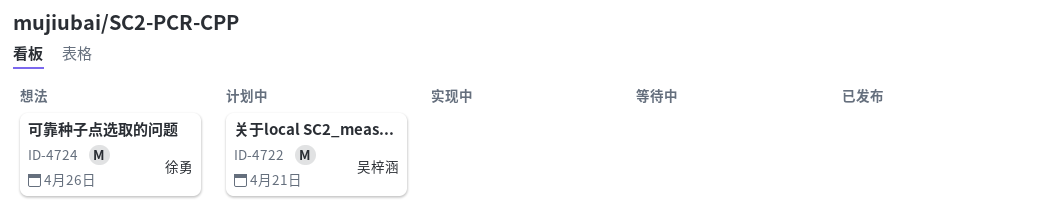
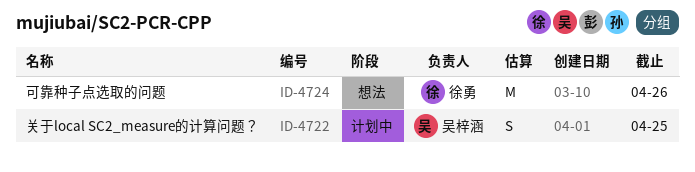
ID-4722, estimate: M -> S
ID-4722, due: Apr 21 -> Apr 25

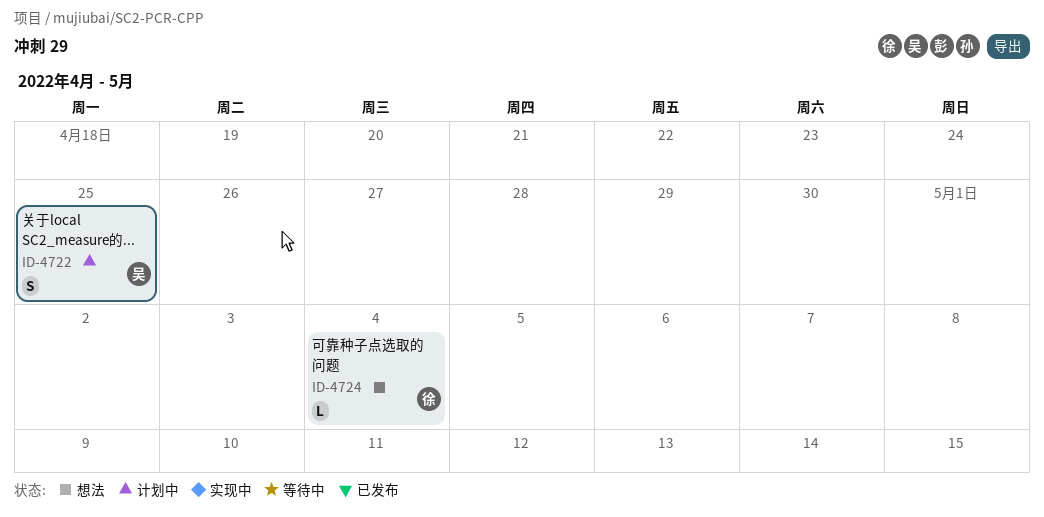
ID-4724, estimate: M -> L
ID-4724, due: Apr 26 -> May 4

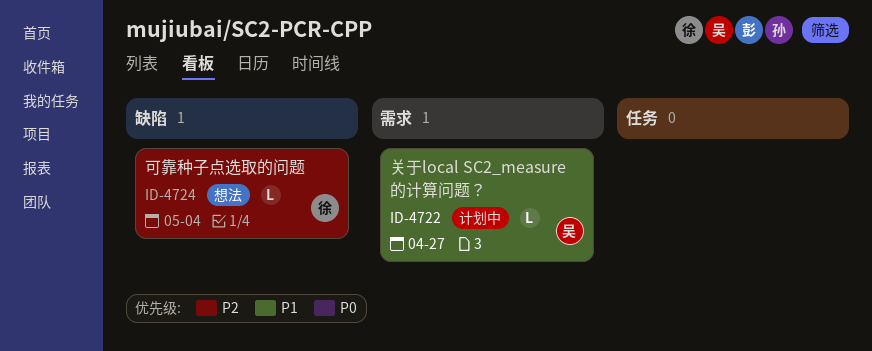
ID-4722, estimate: S -> L
ID-4722, due: Apr 25 -> Apr 27

